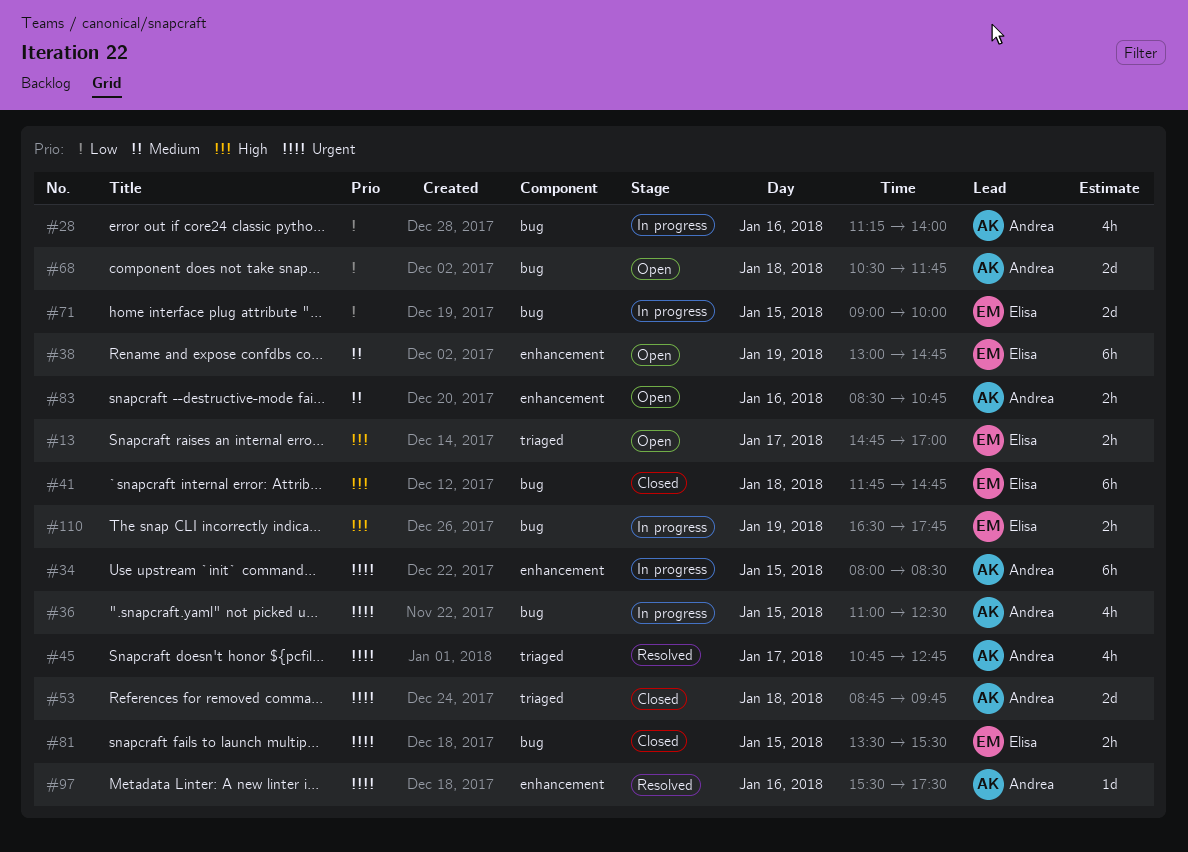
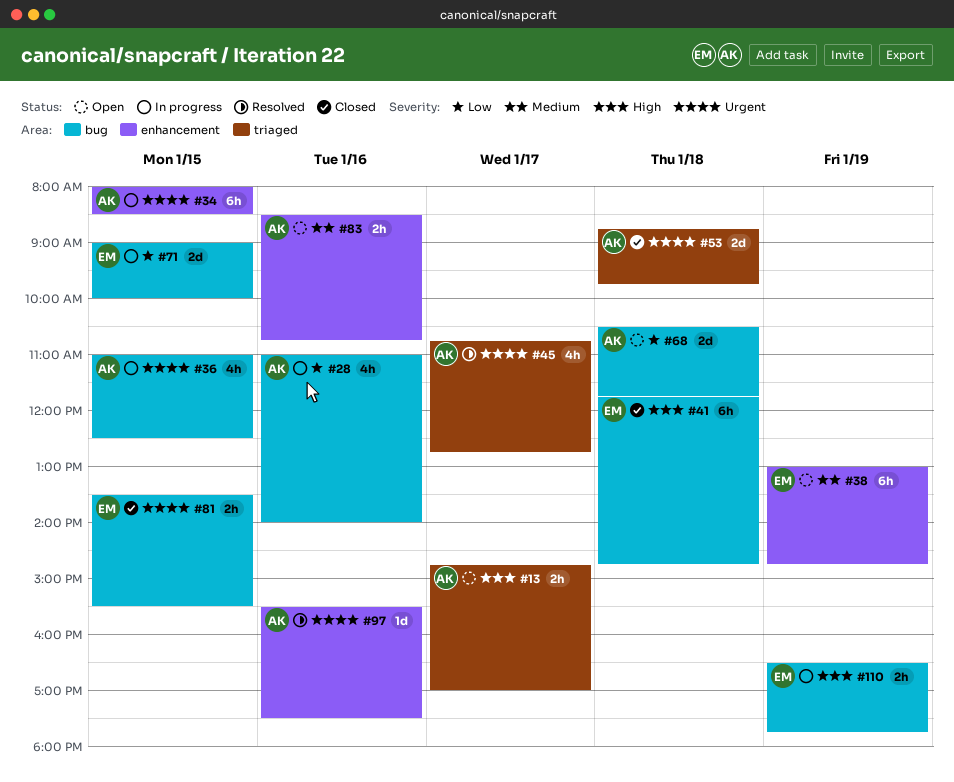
#13, owner: Elisa -> Andrea
#28, begins: 11:15 -> 11:00

